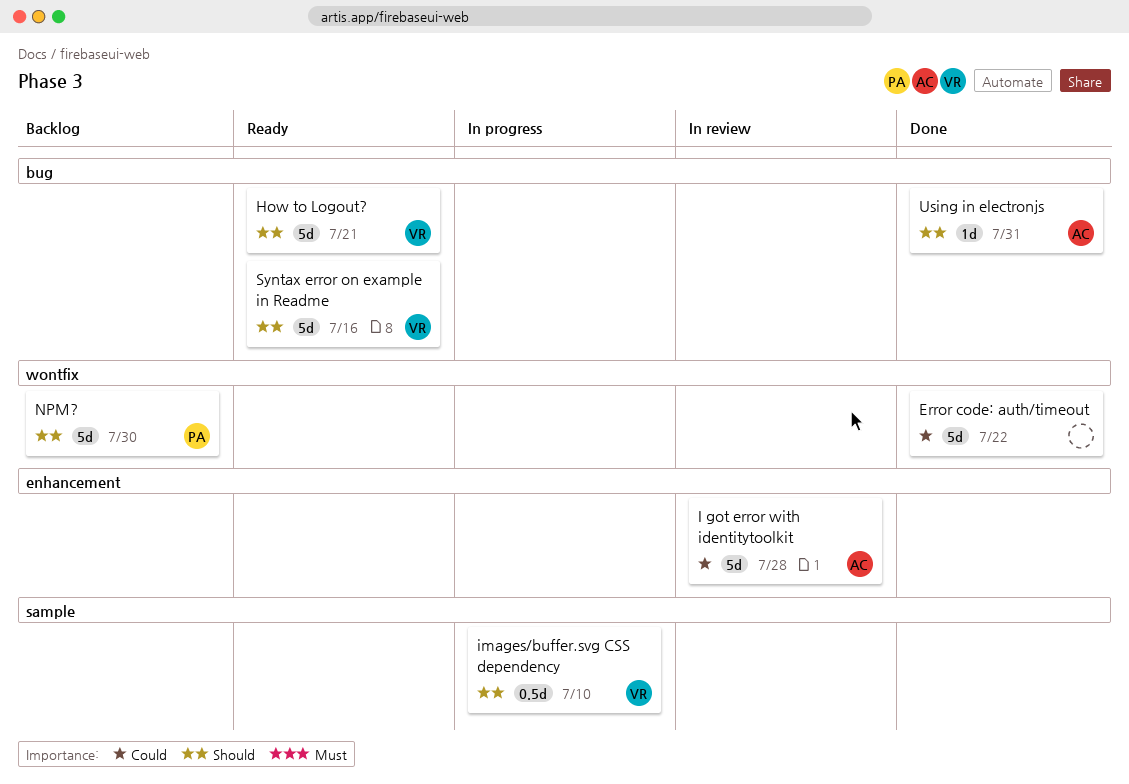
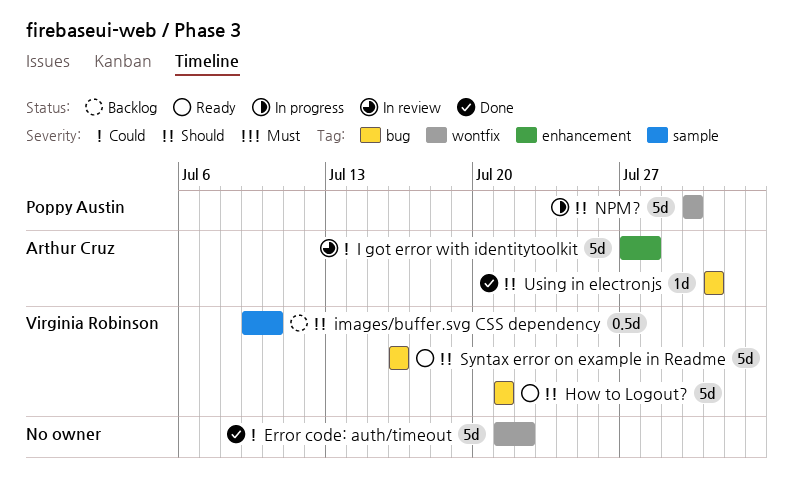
images/buffer.svg CSS dependency, status: In progress -> Backlog
NPM?, status: Backlog -> In progress

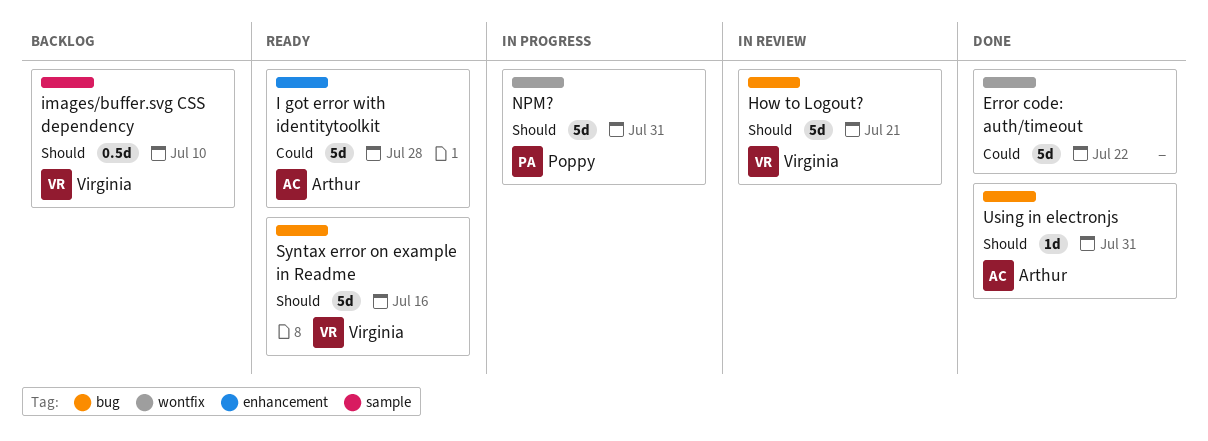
How to Logout?, status: Ready -> In review
I got error with identitytoolkit, status: In review -> Ready
NPM?, due: Jul 30 -> Jul 31

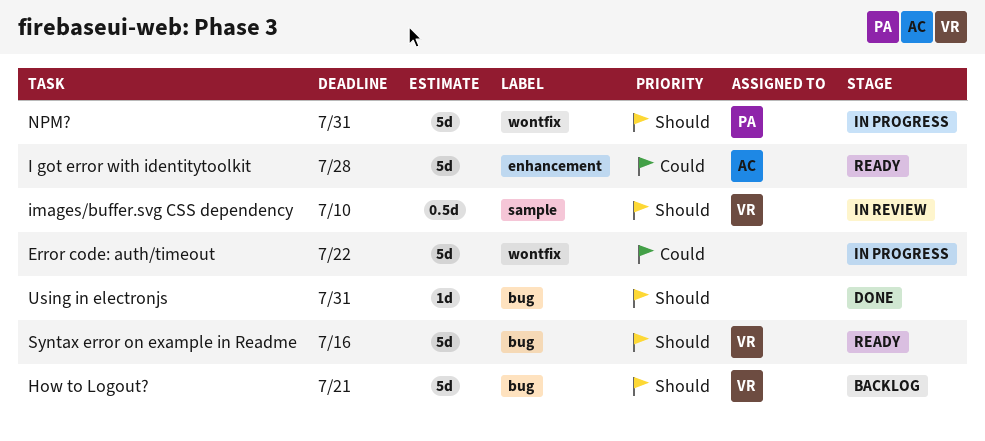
Error code: auth/timeout, status: Done -> In progress
How to Logout?, status: In review -> Backlog
images/buffer.svg CSS dependency, status: Backlog -> In review
Using in electronjs, owner: Arthur -> none

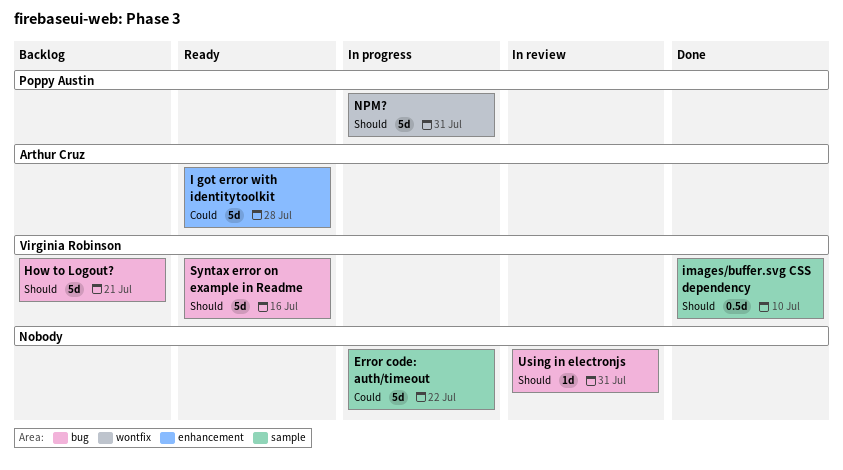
Error code: auth/timeout, label: wontfix -> sample
images/buffer.svg CSS dependency, status: In review -> Done
Using in electronjs, status: Done -> In review

